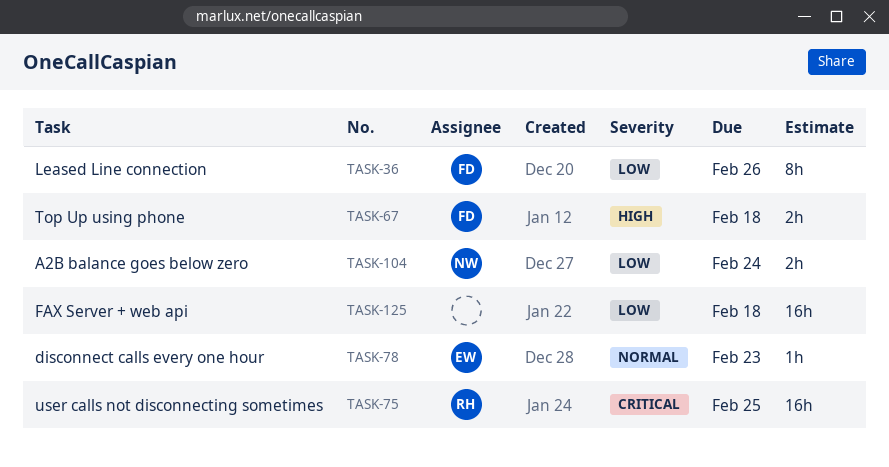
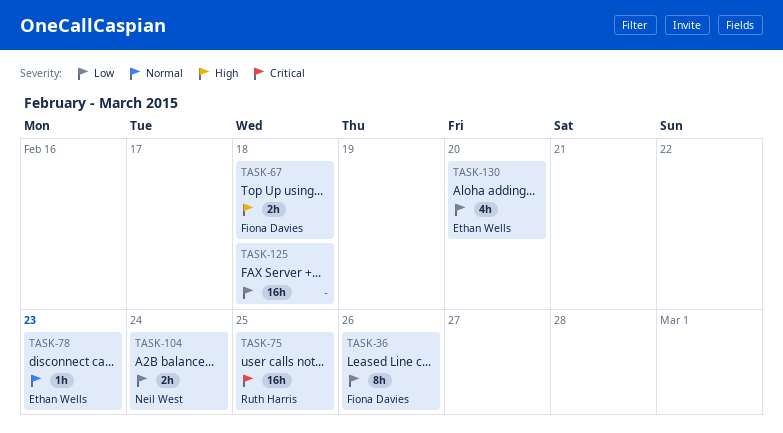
TASK-130: none -> present

